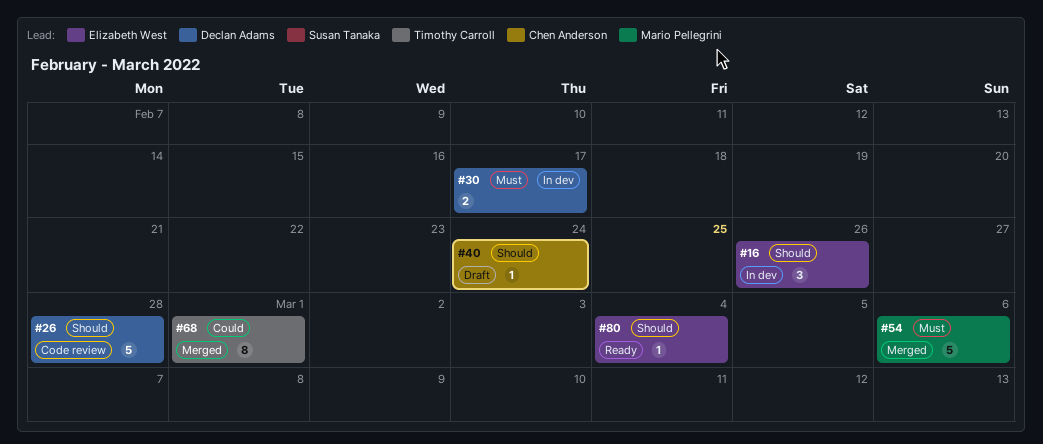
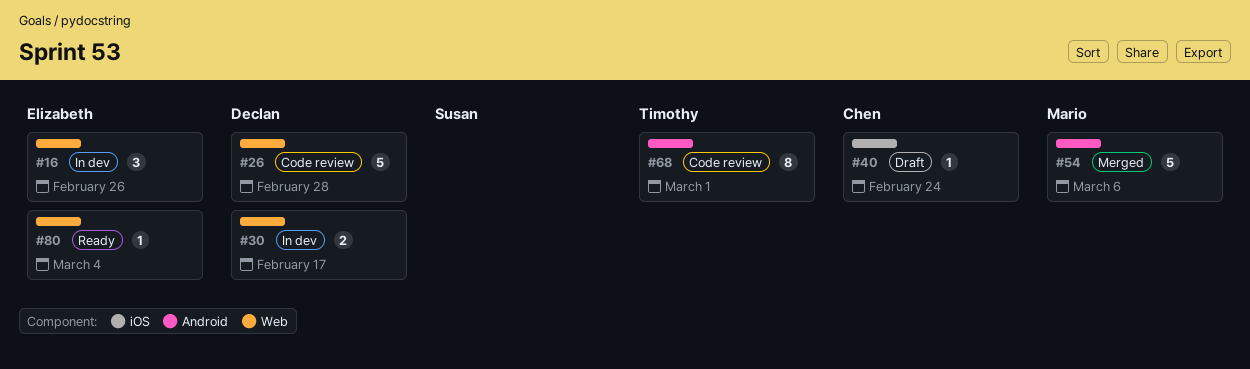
#68, status: Merged -> Code review

